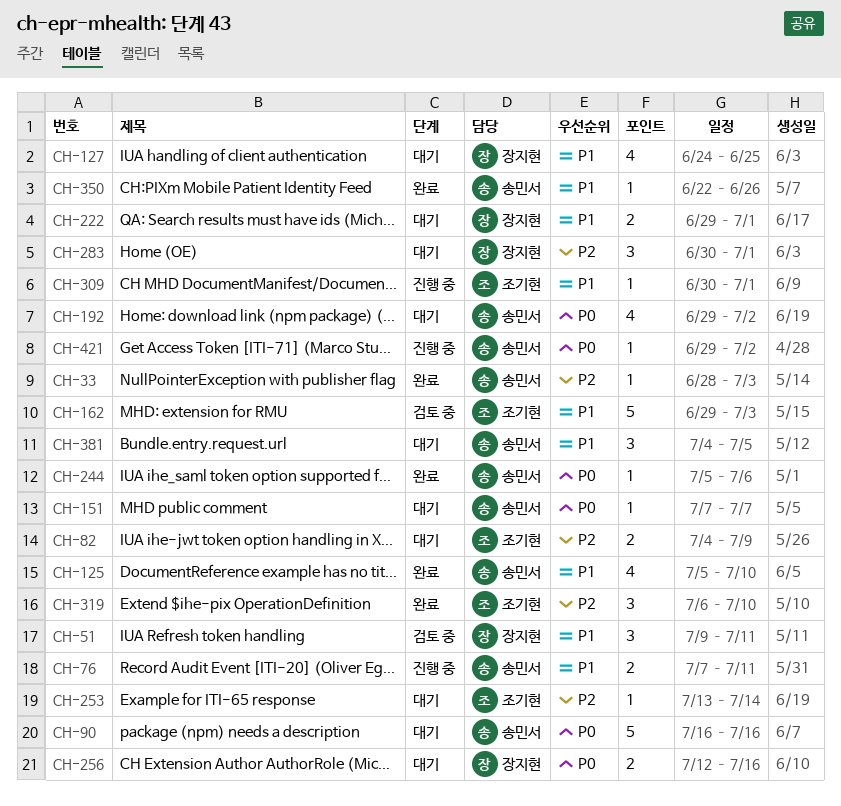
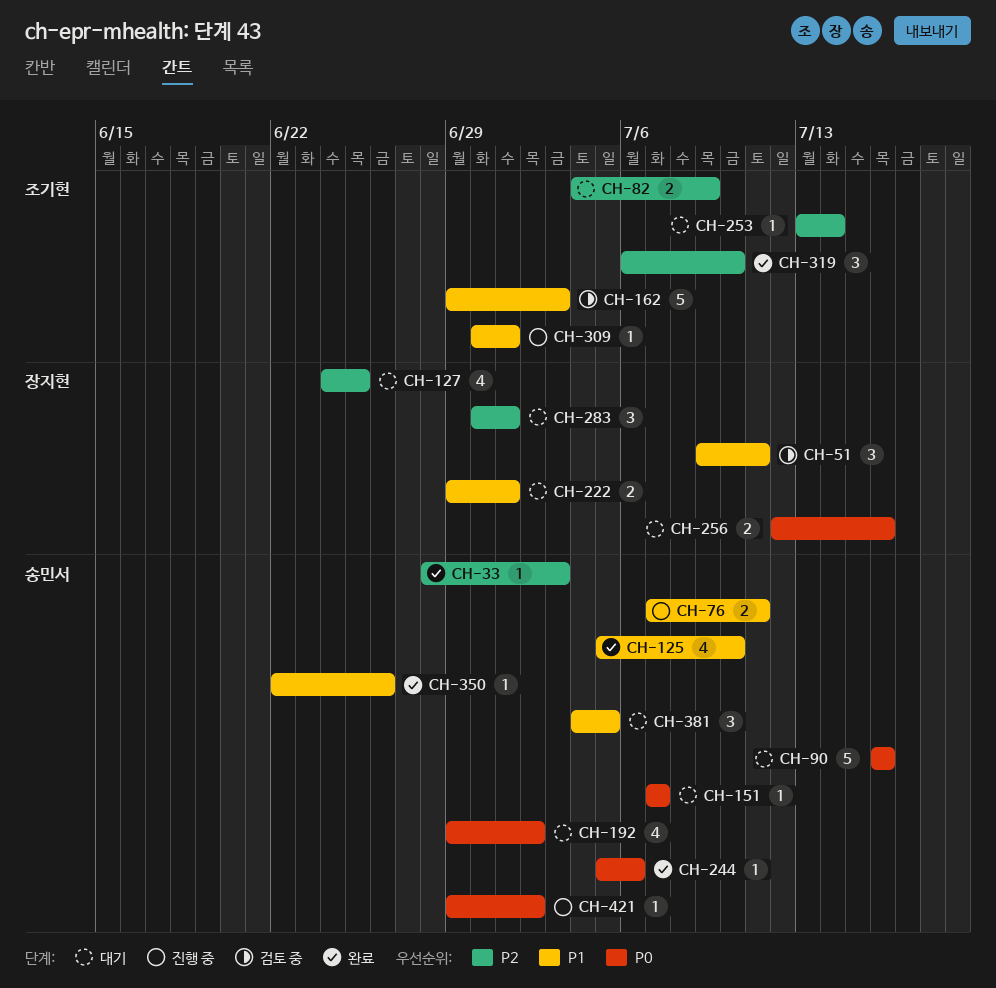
CH-127, priority: P1 -> P2

